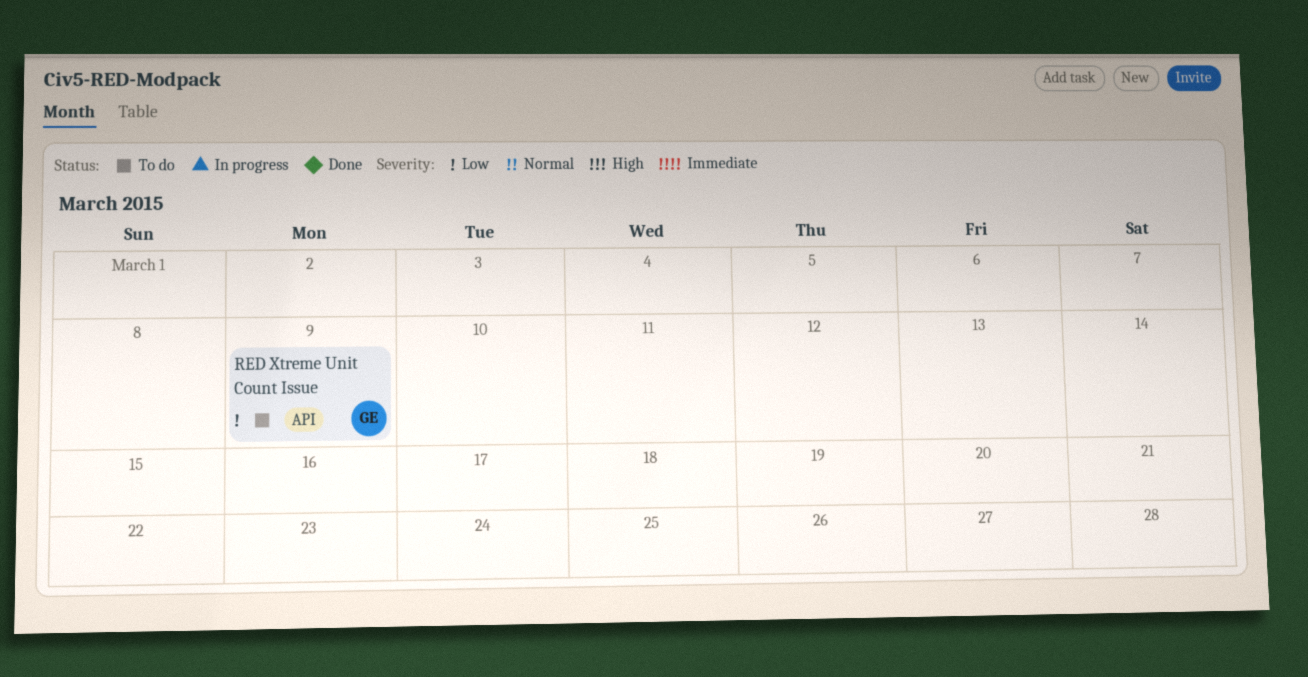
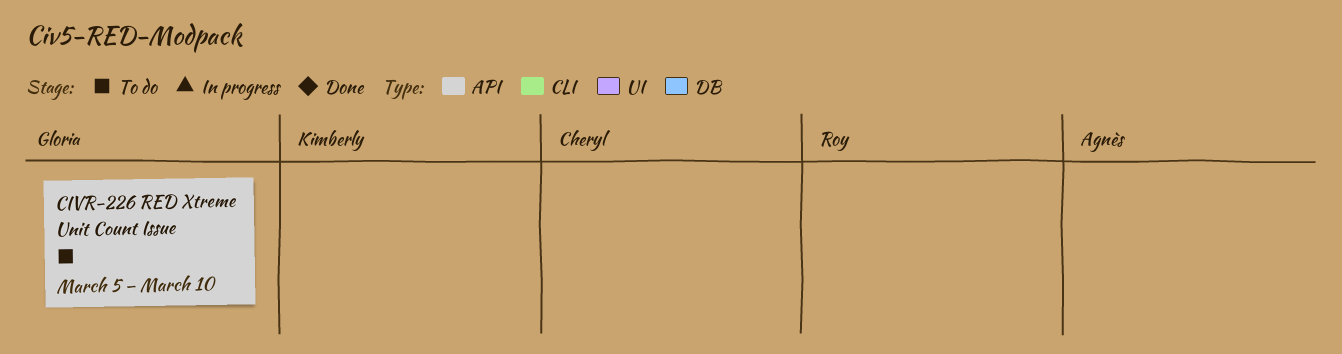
RED Xtreme Unit Count Issue, due: Mar 9 -> Mar 10

